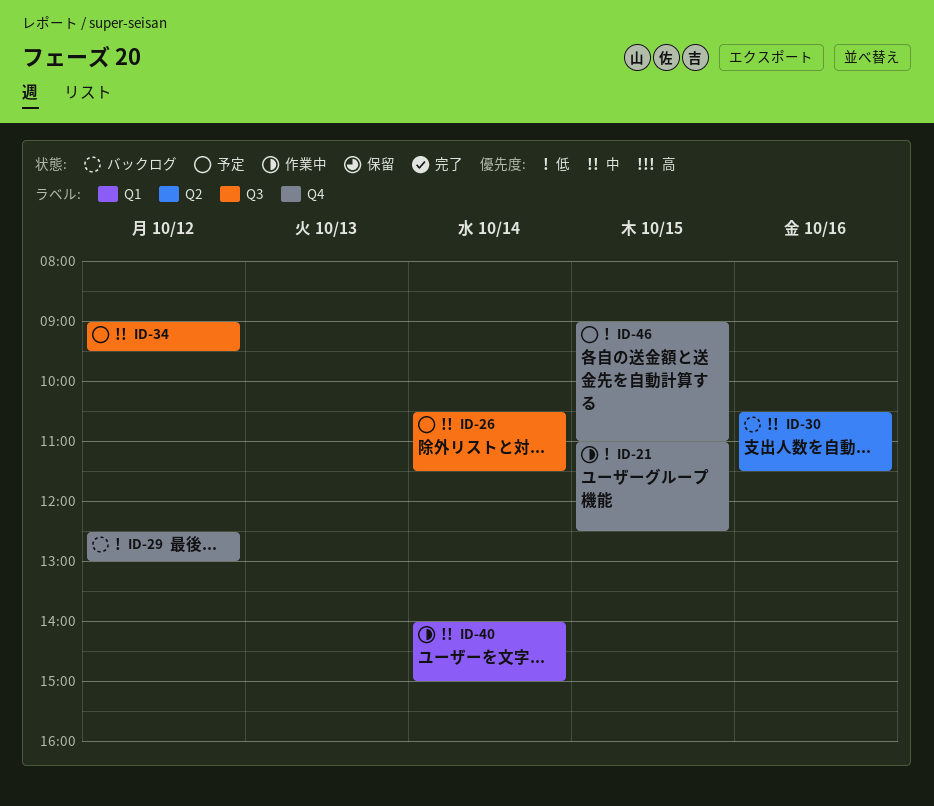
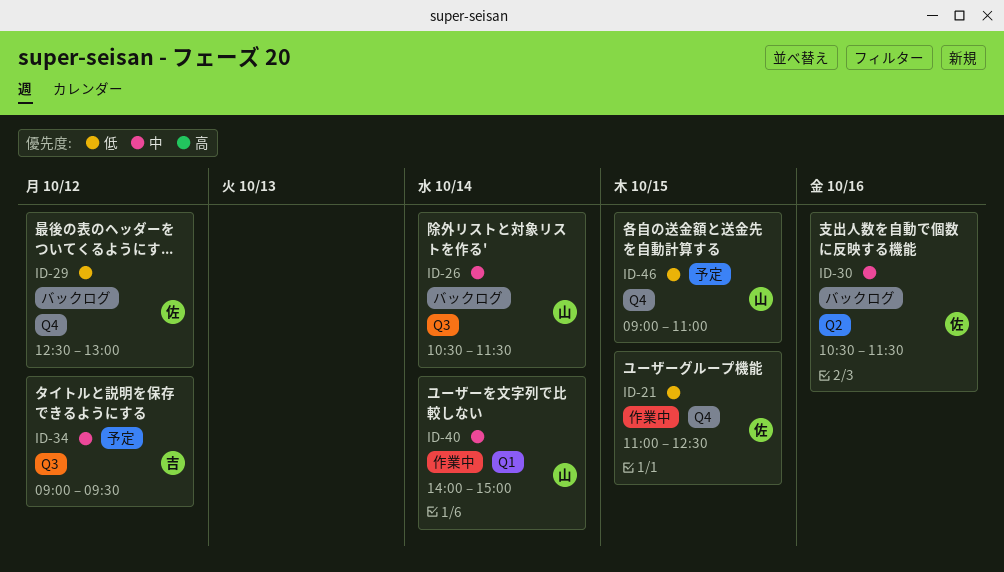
ID-26, status: 予定 -> バックログ

